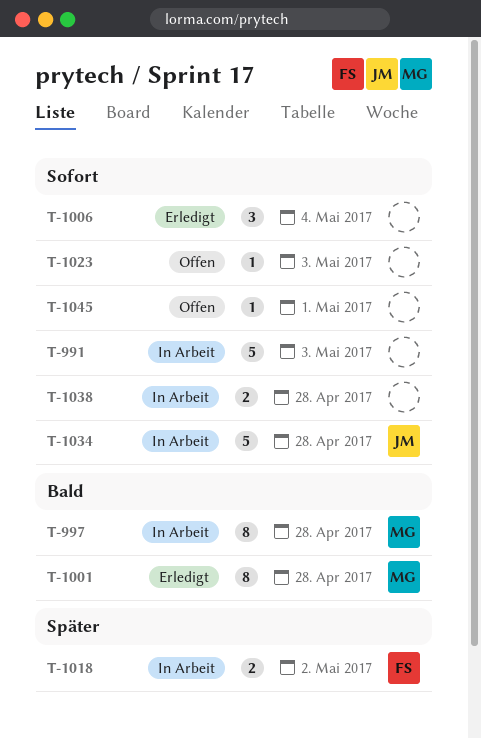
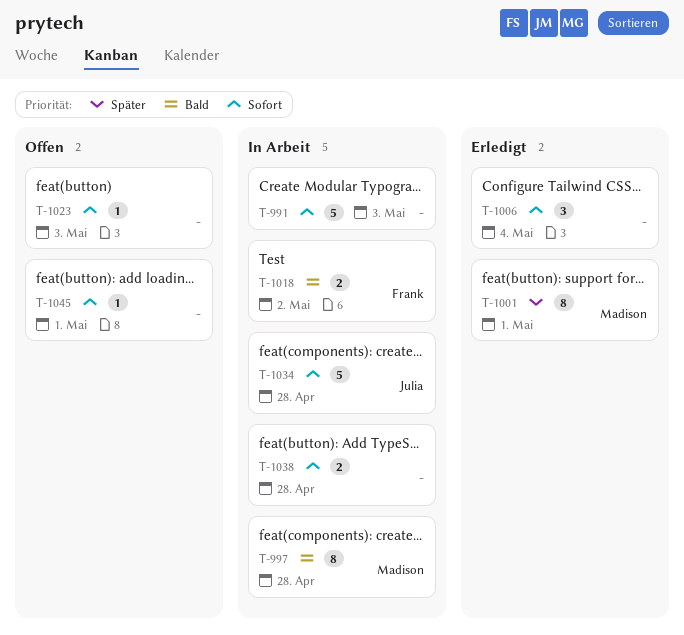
T-1001, priority: Bald -> Später
T-1001, due: Apr 28 -> May 1
T-1018, priority: Später -> Bald

